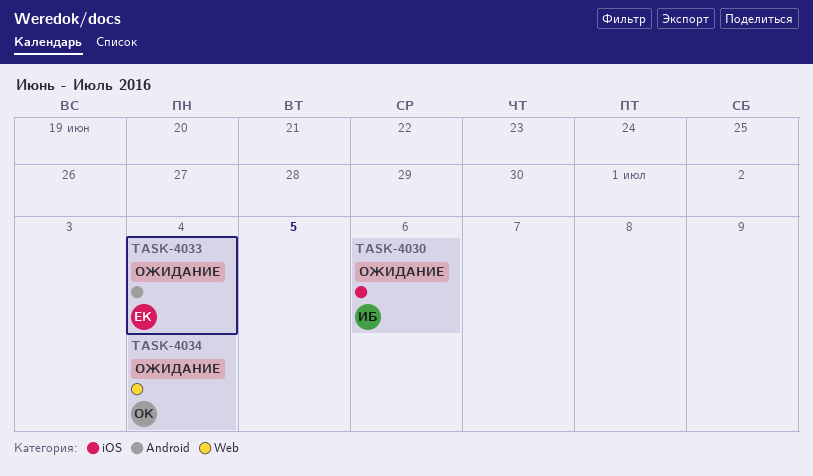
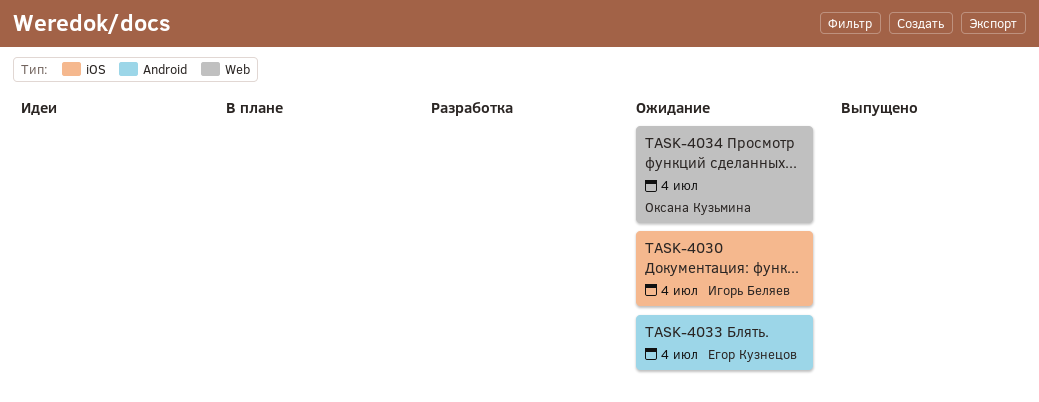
TASK-4030, due: Jul 6 -> Jul 4

